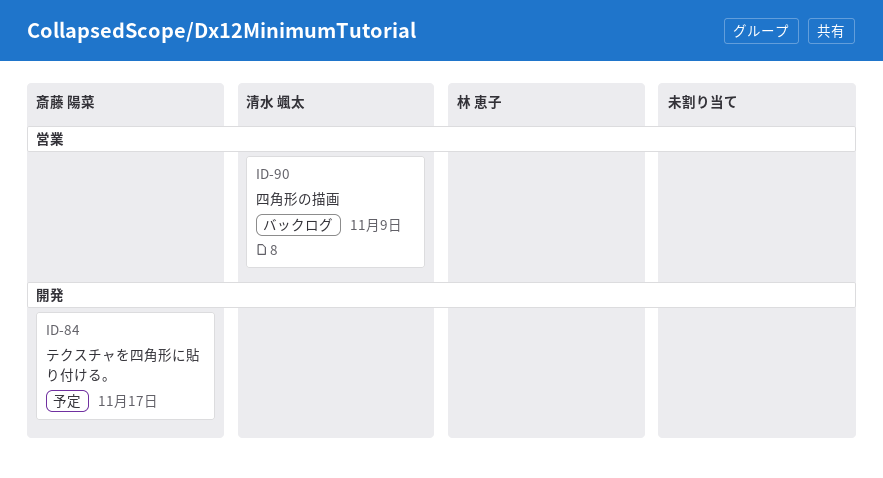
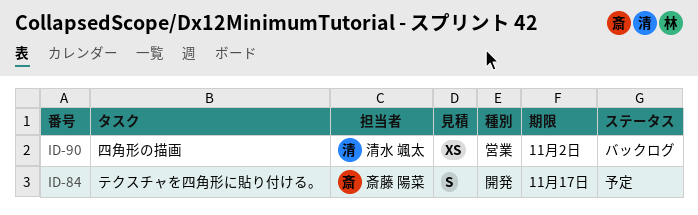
ID-90, due: Nov 9 -> Nov 2

